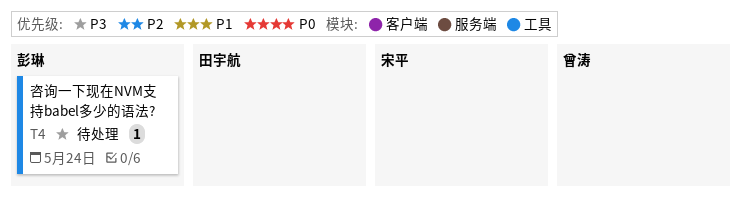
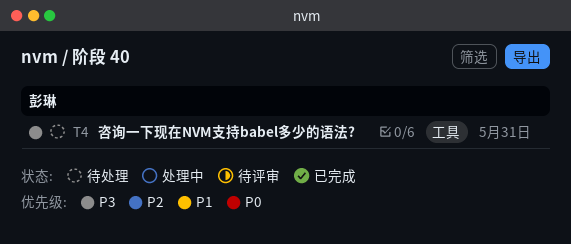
T4, due: May 24 -> May 31

